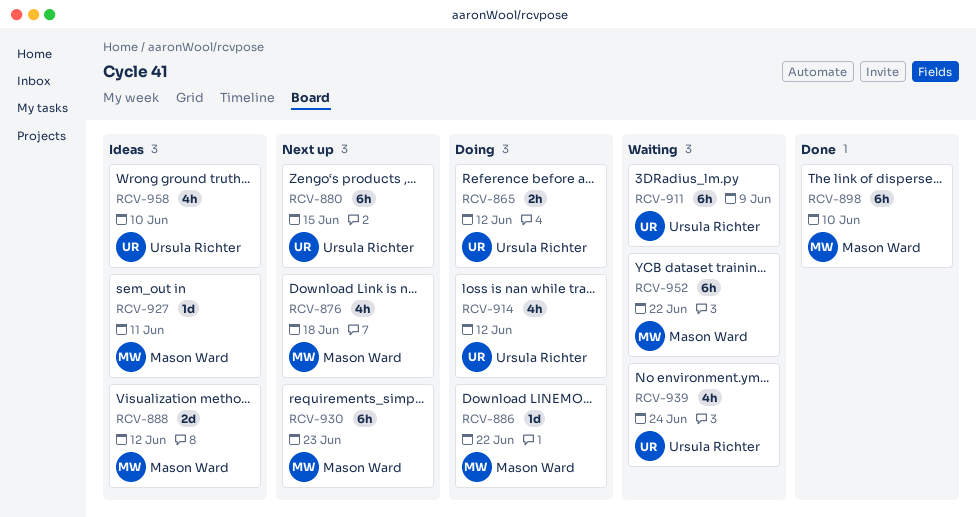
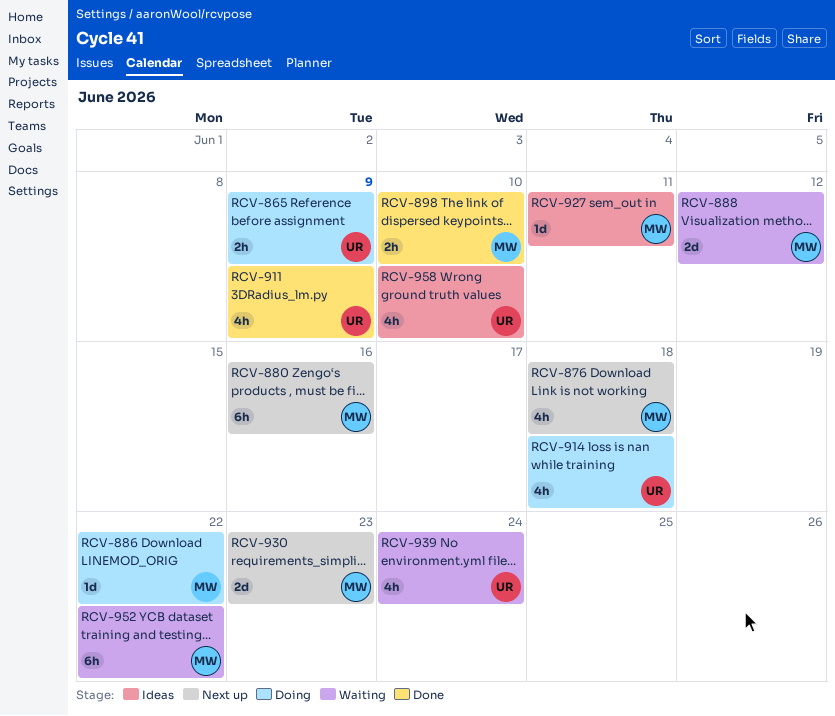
RCV-865, due: Jun 12 -> Jun 9
RCV-880, owner: Ursula Richter -> Mason Ward
RCV-880, due: Jun 15 -> Jun 16
RCV-888, status: Ideas -> Waiting
RCV-898, estimate: 6h -> 2h
RCV-911, status: Waiting -> Done
RCV-911, estimate: 6h -> 4h
RCV-914, due: Jun 12 -> Jun 18
RCV-930, estimate: 6h -> 2d

